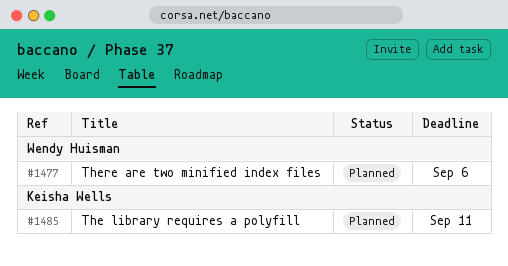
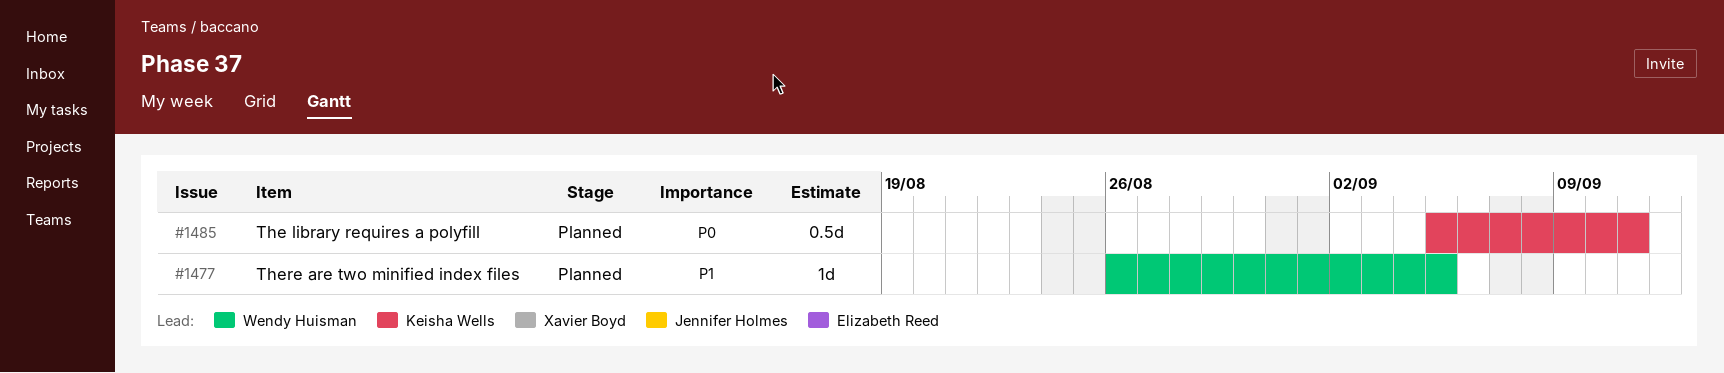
#1477, due: Sep 6 -> Sep 5

